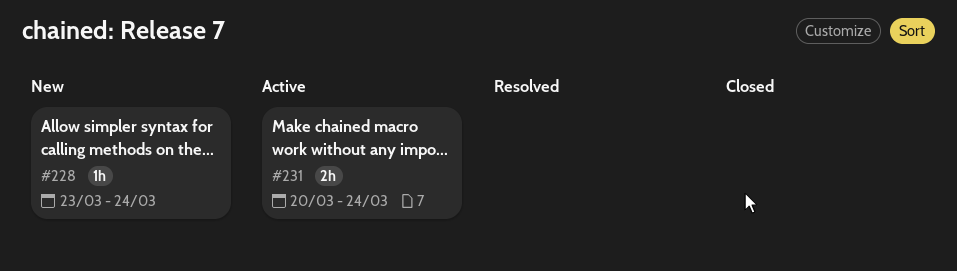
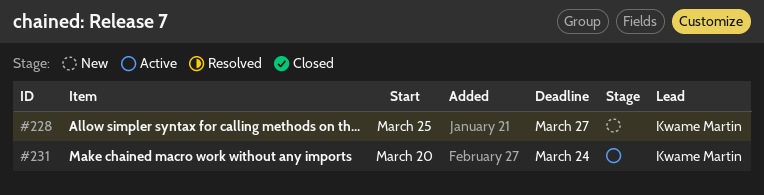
#228, start: Mar 23 -> Mar 25
#228, due: Mar 24 -> Mar 27

